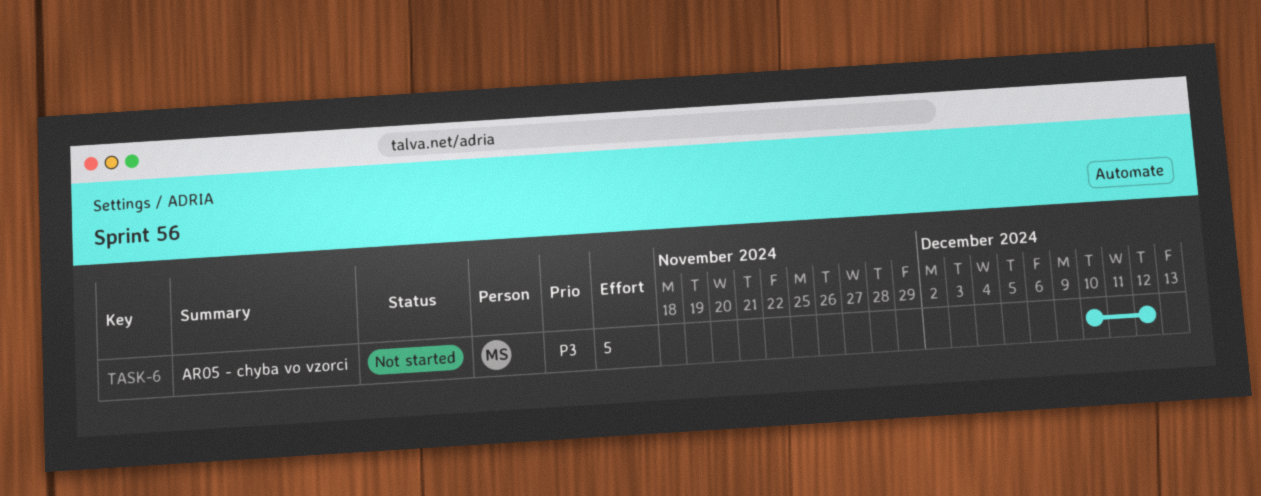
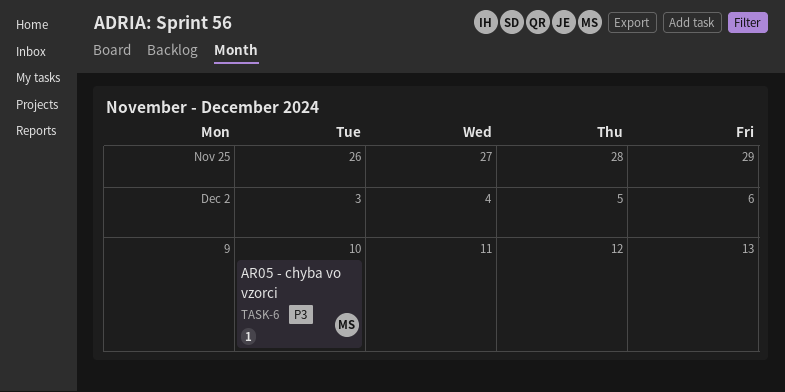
TASK-6, estimate: 5 -> 1
TASK-6, due: Dec 12 -> Dec 10

